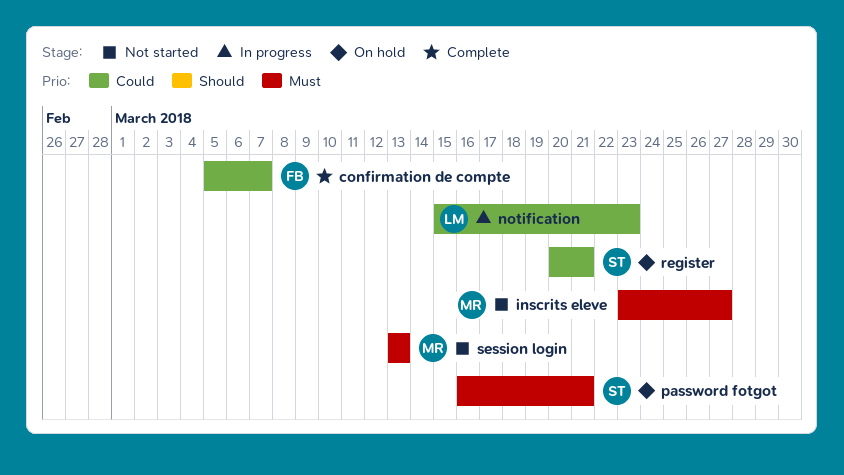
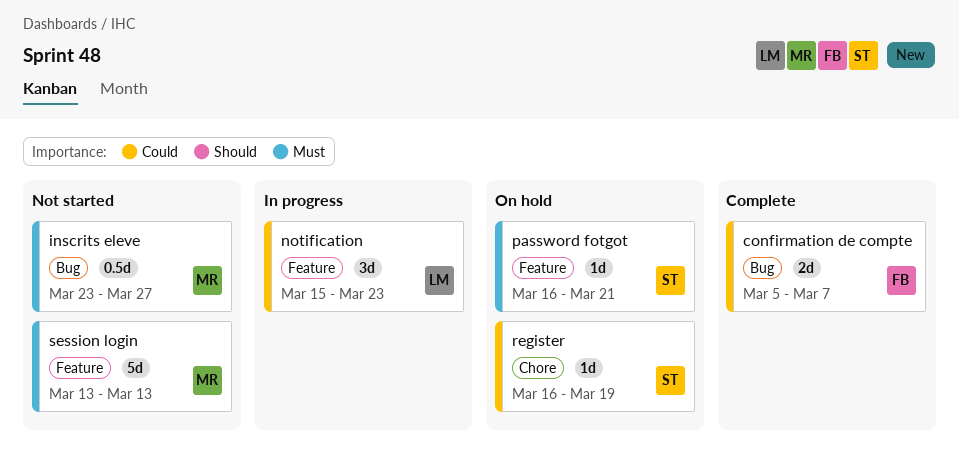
register, start: Mar 20 -> Mar 16
register, due: Mar 21 -> Mar 19

